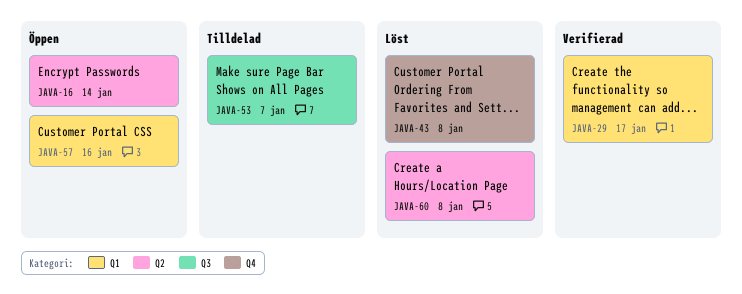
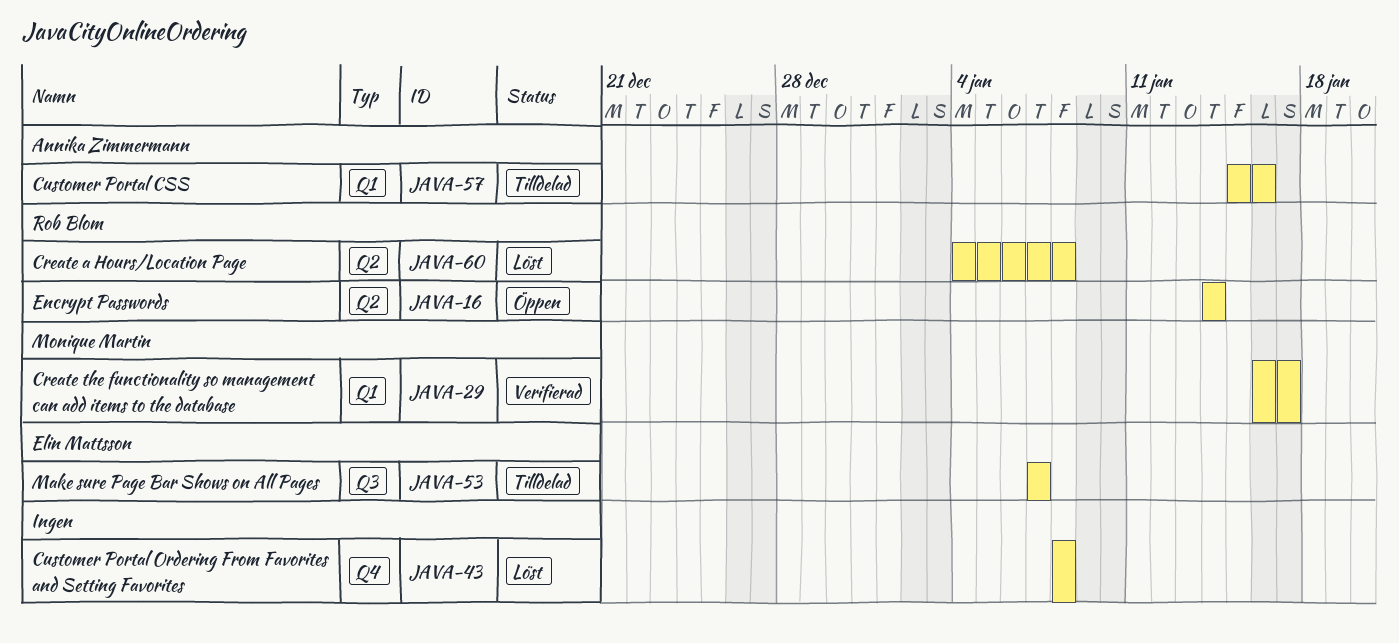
JAVA-57, status: Öppen -> Tilldelad

